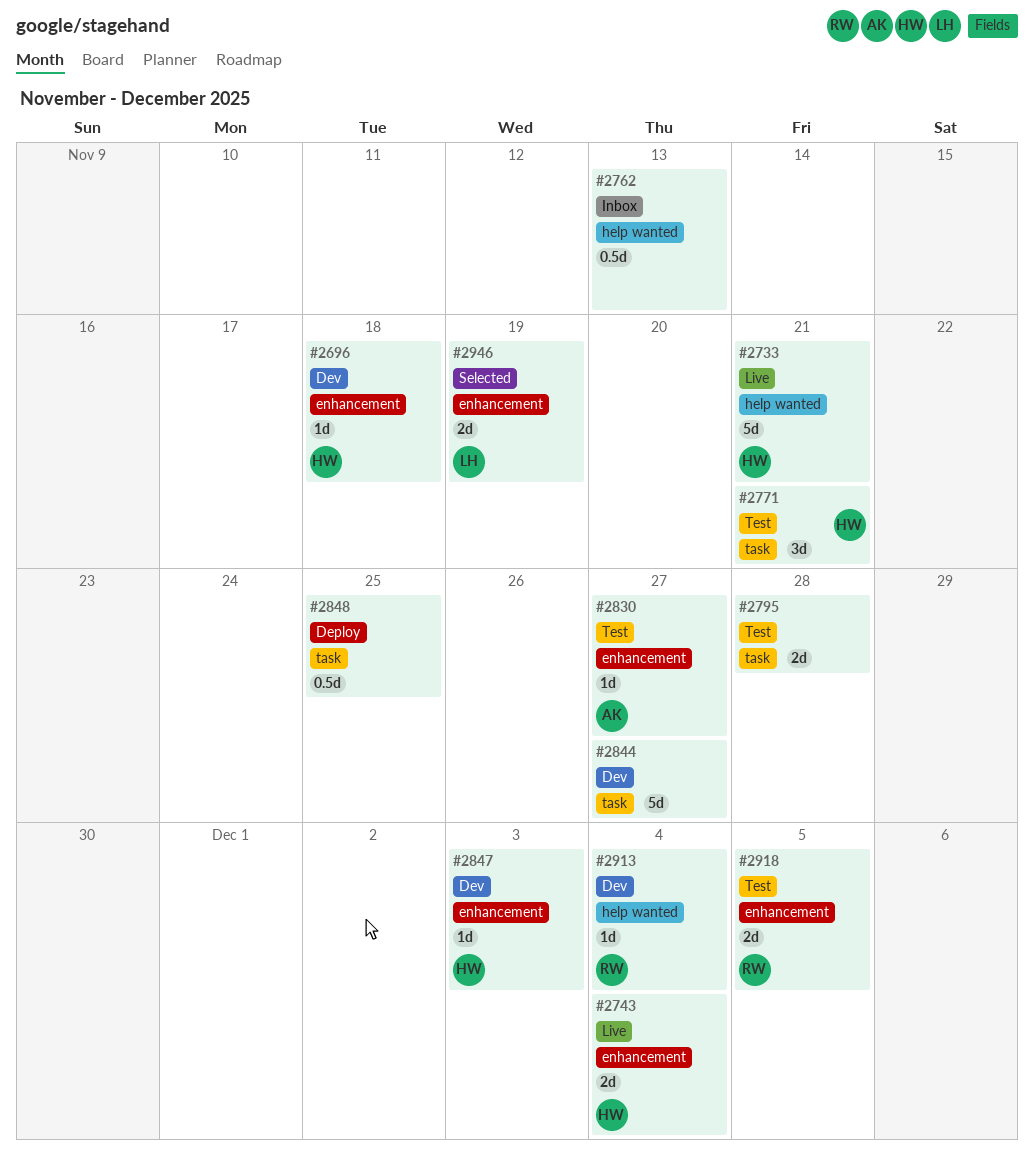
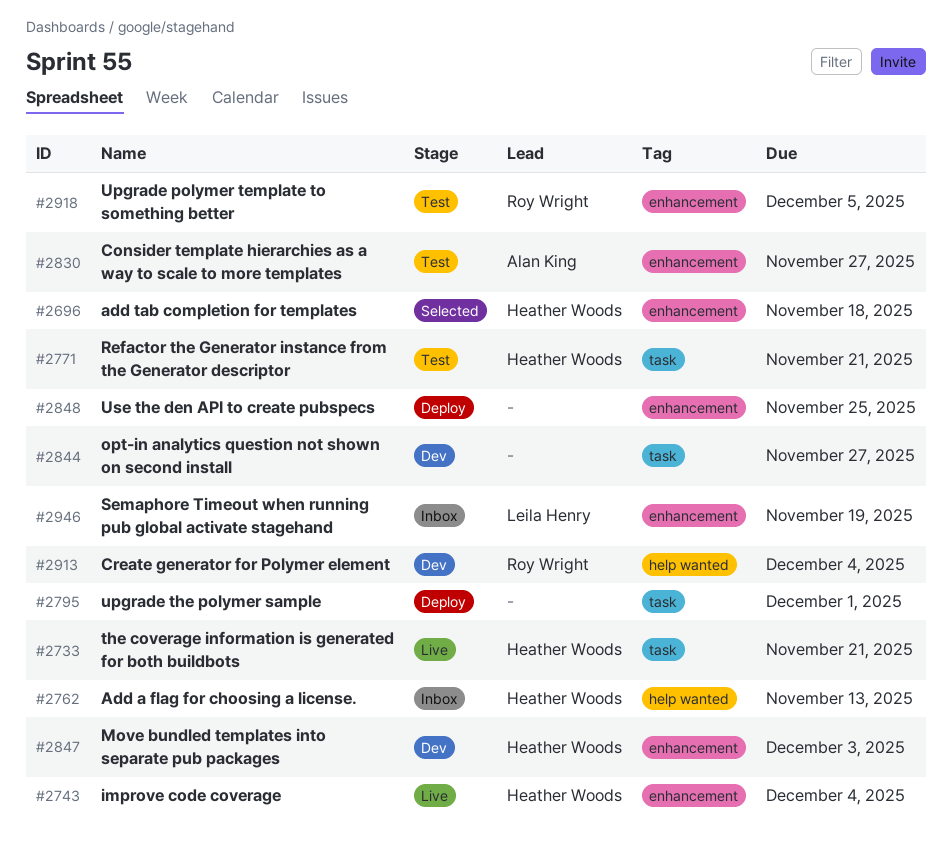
#2696, status: Dev -> Selected
#2733, label: help wanted -> task
#2762, owner: none -> Heather Woods
#2795, status: Test -> Deploy
#2795, due: Nov 28 -> Dec 1
#2848, label: task -> enhancement
#2946, status: Selected -> Inbox

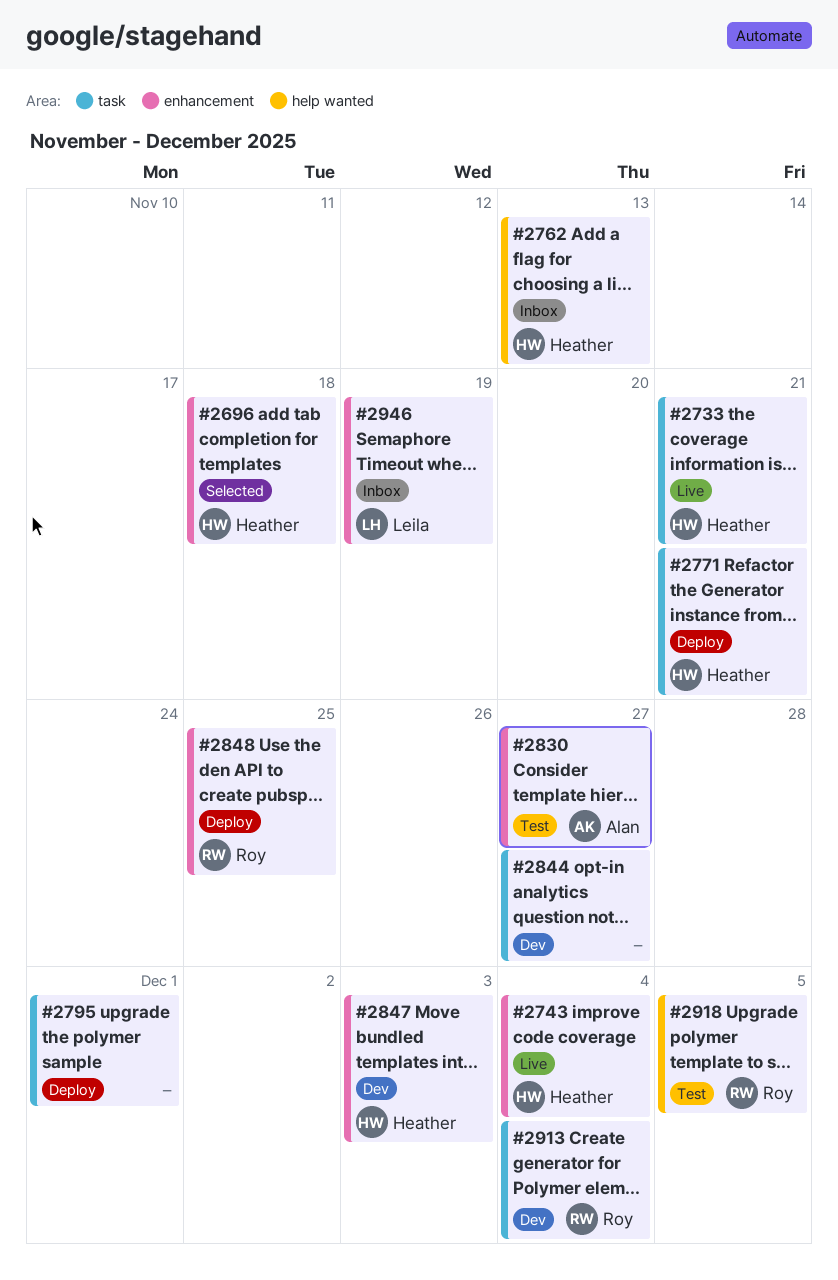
#2771, status: Test -> Deploy
#2848, owner: none -> Roy Wright
#2913, label: help wanted -> task
#2918, label: enhancement -> help wanted

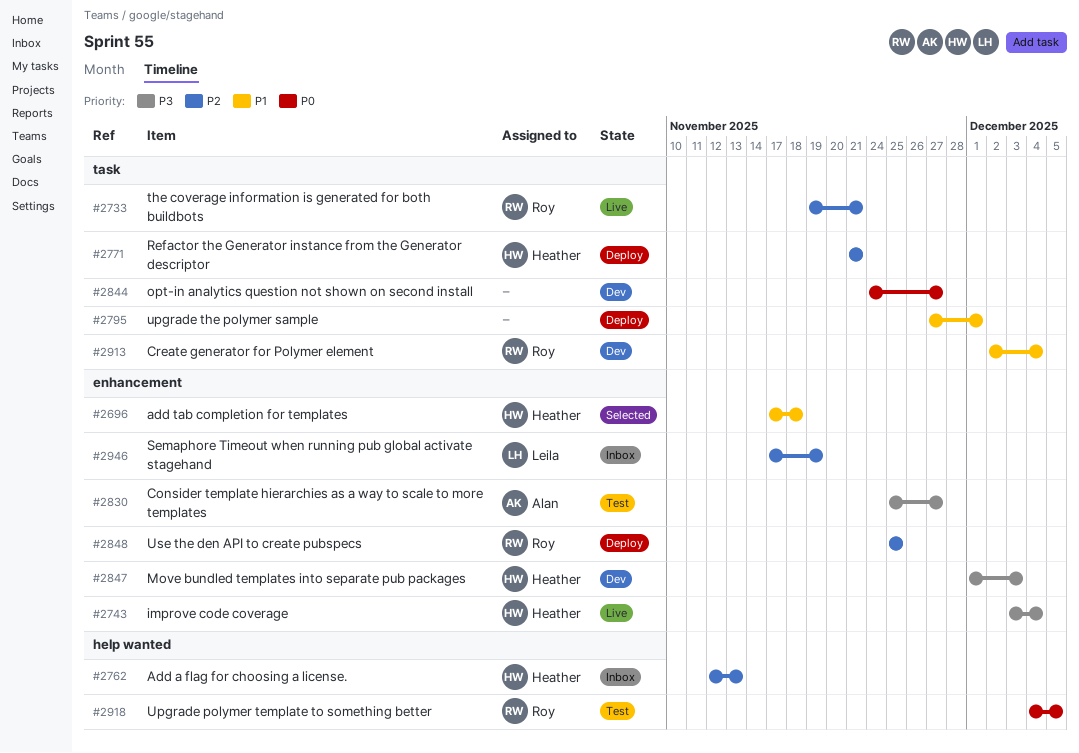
#2733, owner: Heather -> Roy

